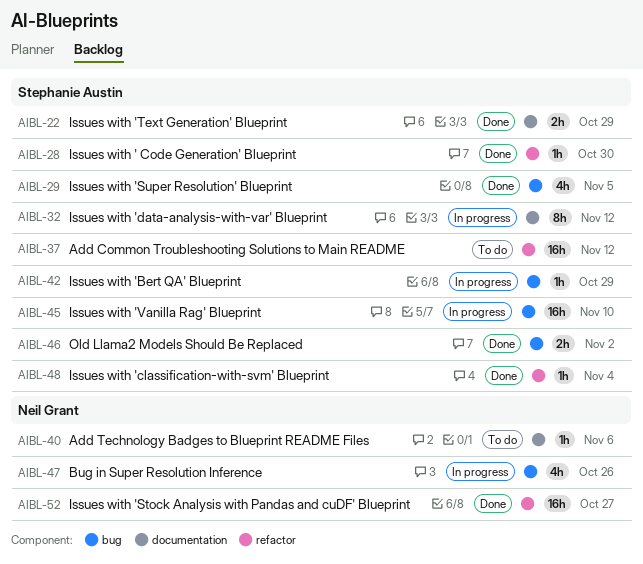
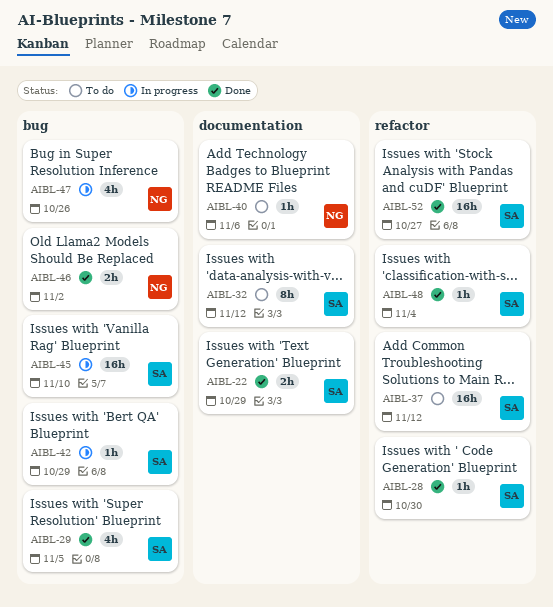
AIBL-32, status: In progress -> To do
AIBL-46, owner: Stephanie Austin -> Neil Grant
AIBL-52, owner: Neil Grant -> Stephanie Austin

